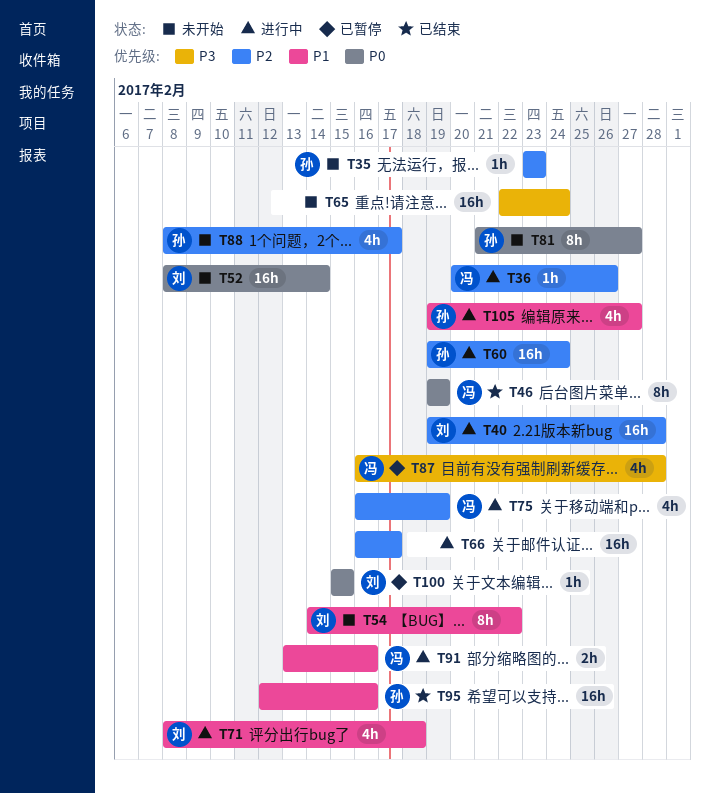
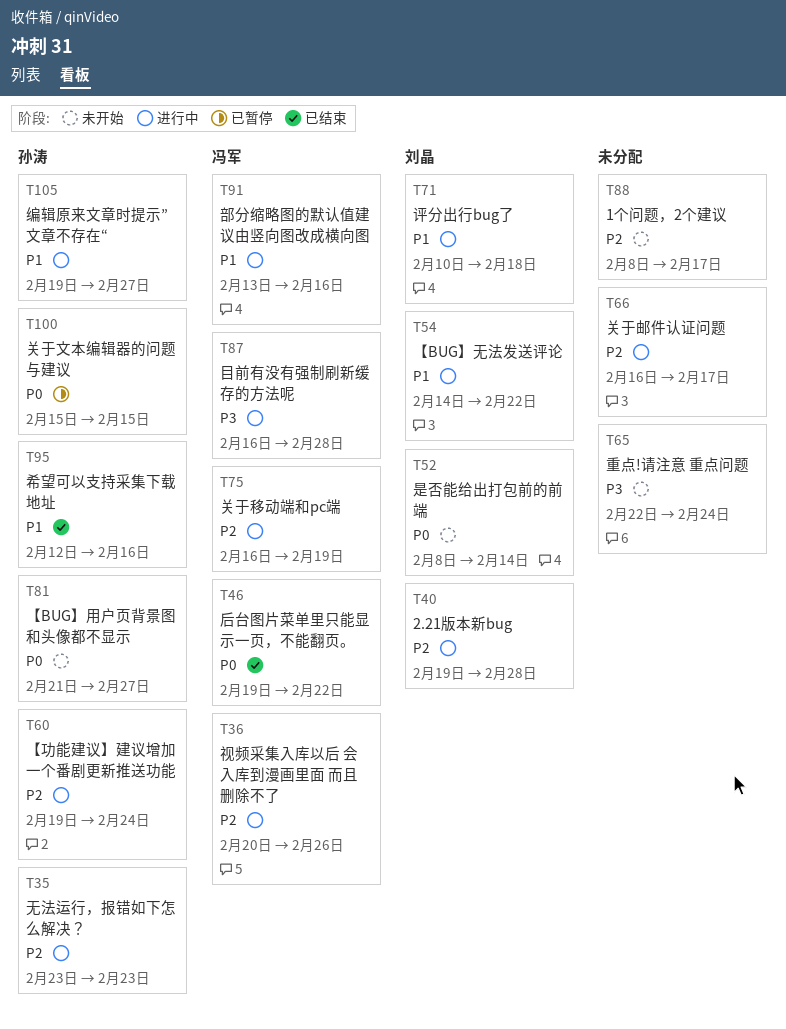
T35, status: 未开始 -> 进行中
T46, due: Feb 19 -> Feb 22
T54, status: 未开始 -> 进行中
T71, start: Feb 8 -> Feb 10
T87, status: 已暂停 -> 进行中
T88, owner: 孙涛 -> none
T100, owner: 刘晶 -> 孙涛

